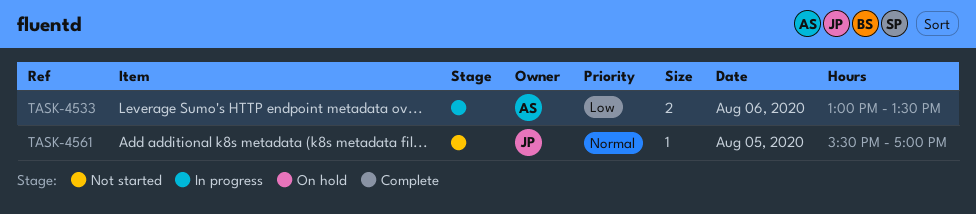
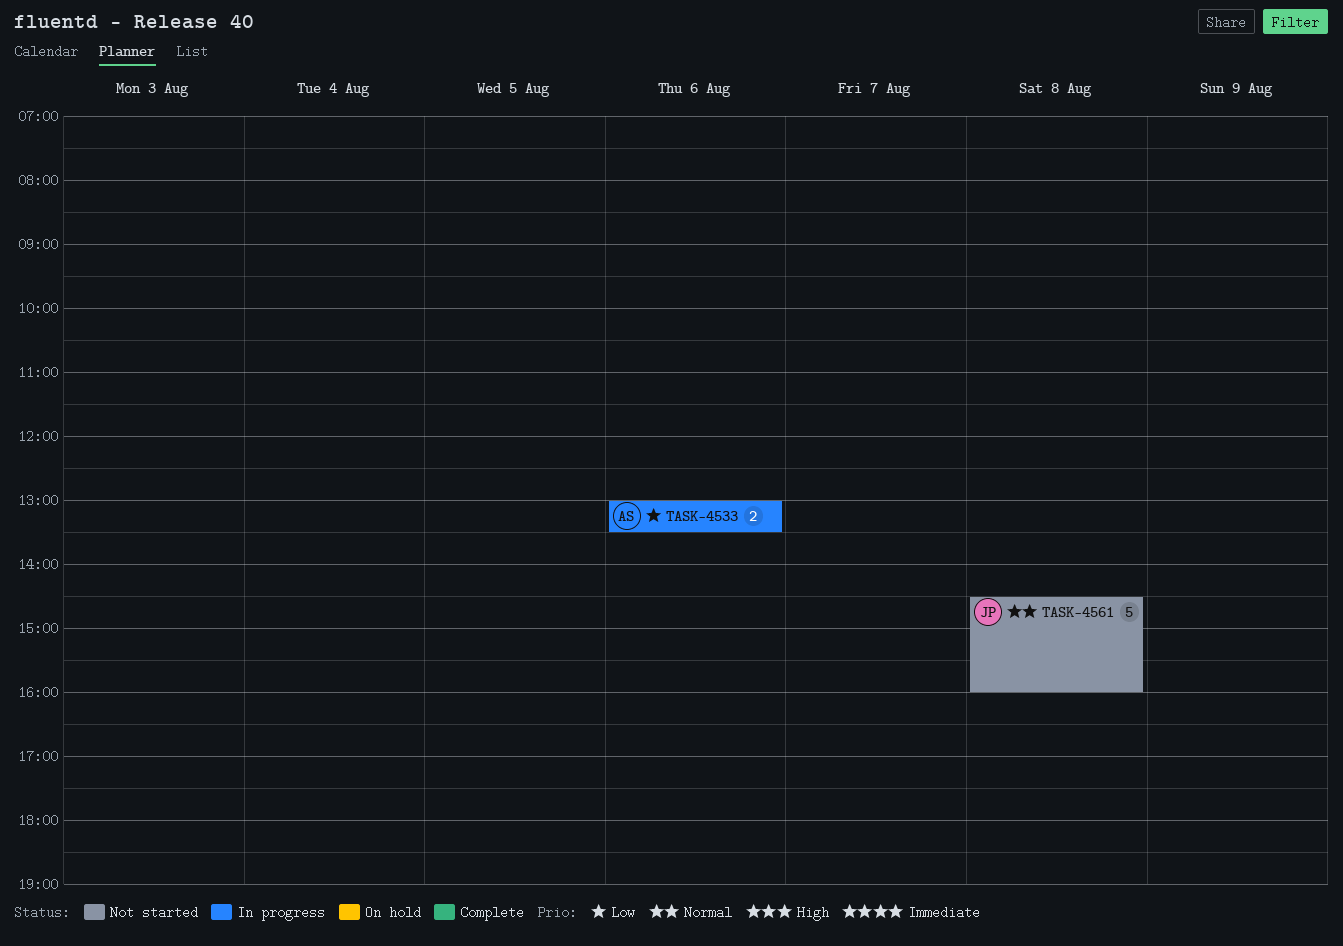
TASK-4561, estimate: 1 -> 5
TASK-4561, day: Aug 5 -> Aug 8
TASK-4561, begins: 15:30 -> 14:30
TASK-4561, ends: 17:00 -> 16:00

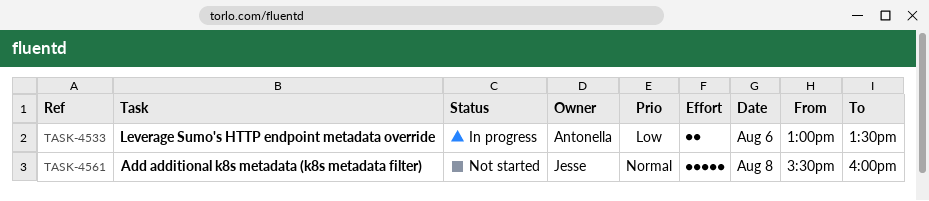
TASK-4561, begins: 14:30 -> 15:30

